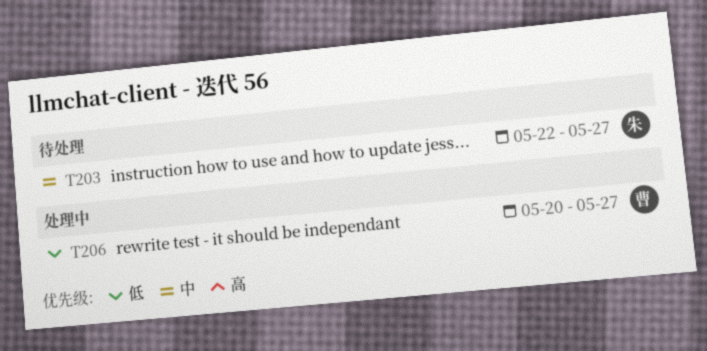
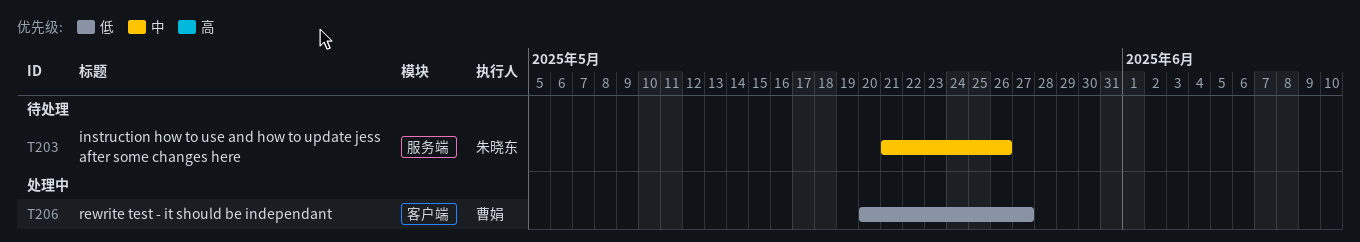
T203, start: May 22 -> May 21
T203, due: May 27 -> May 26

